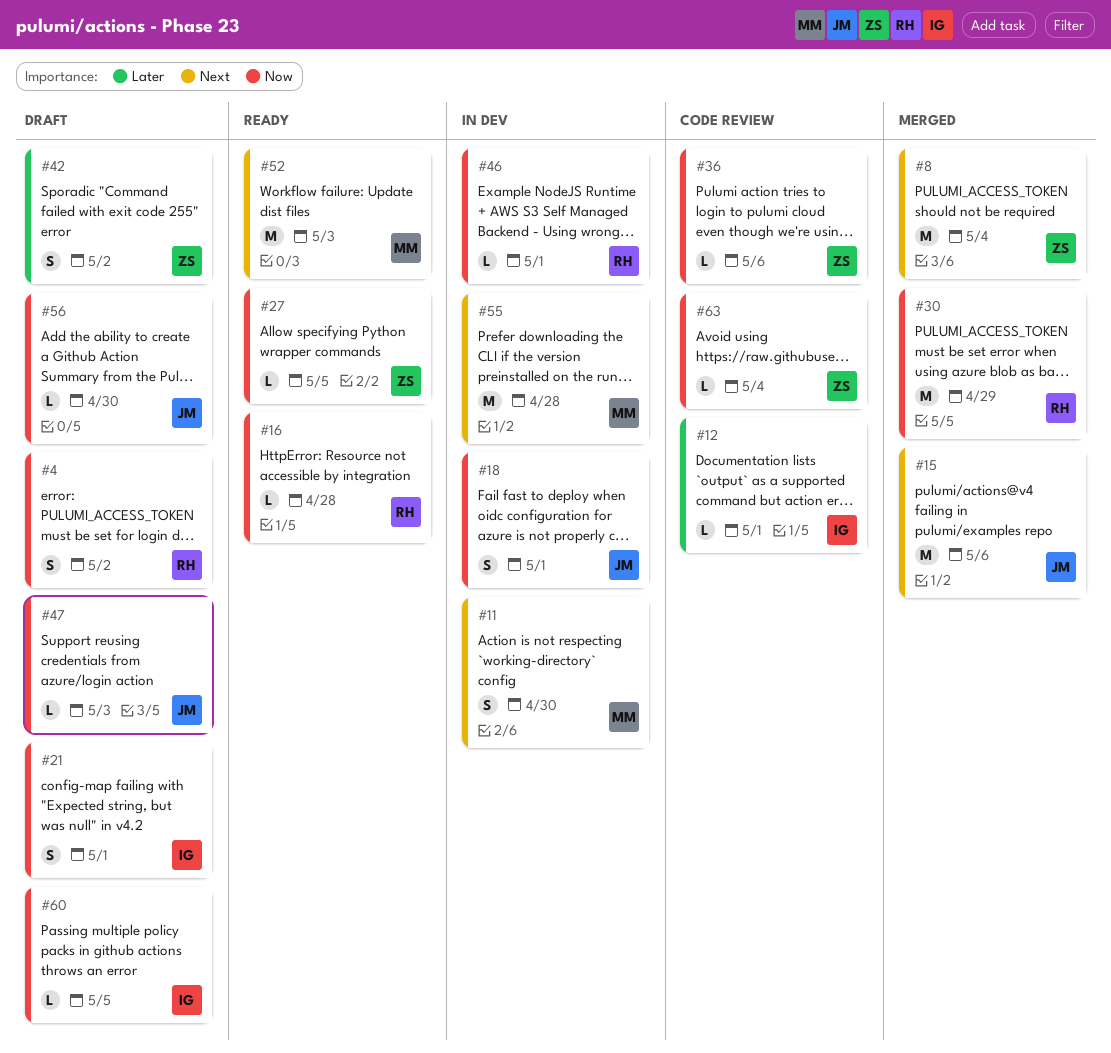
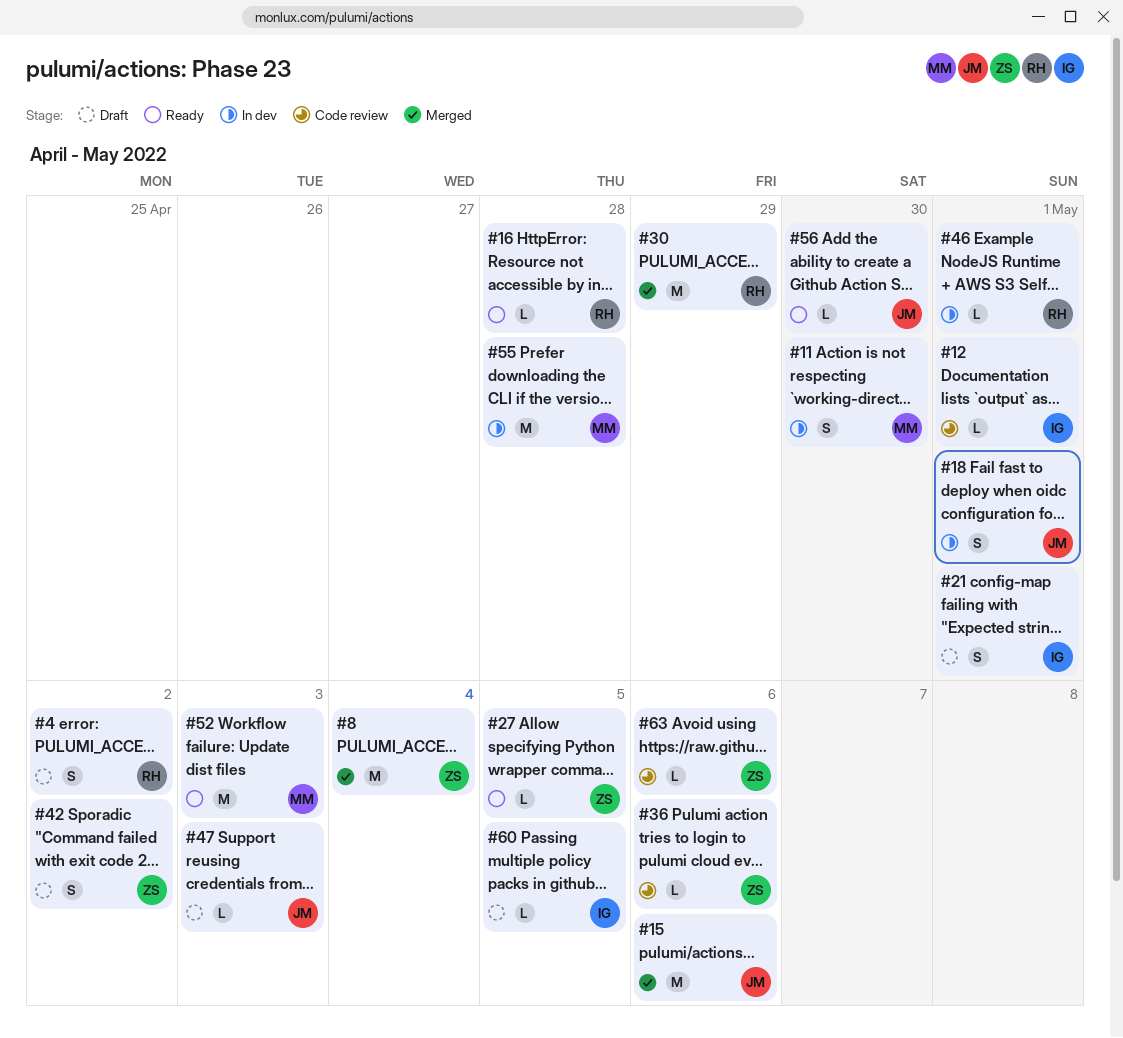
#56, status: Draft -> Ready
#63, due: May 4 -> May 6

